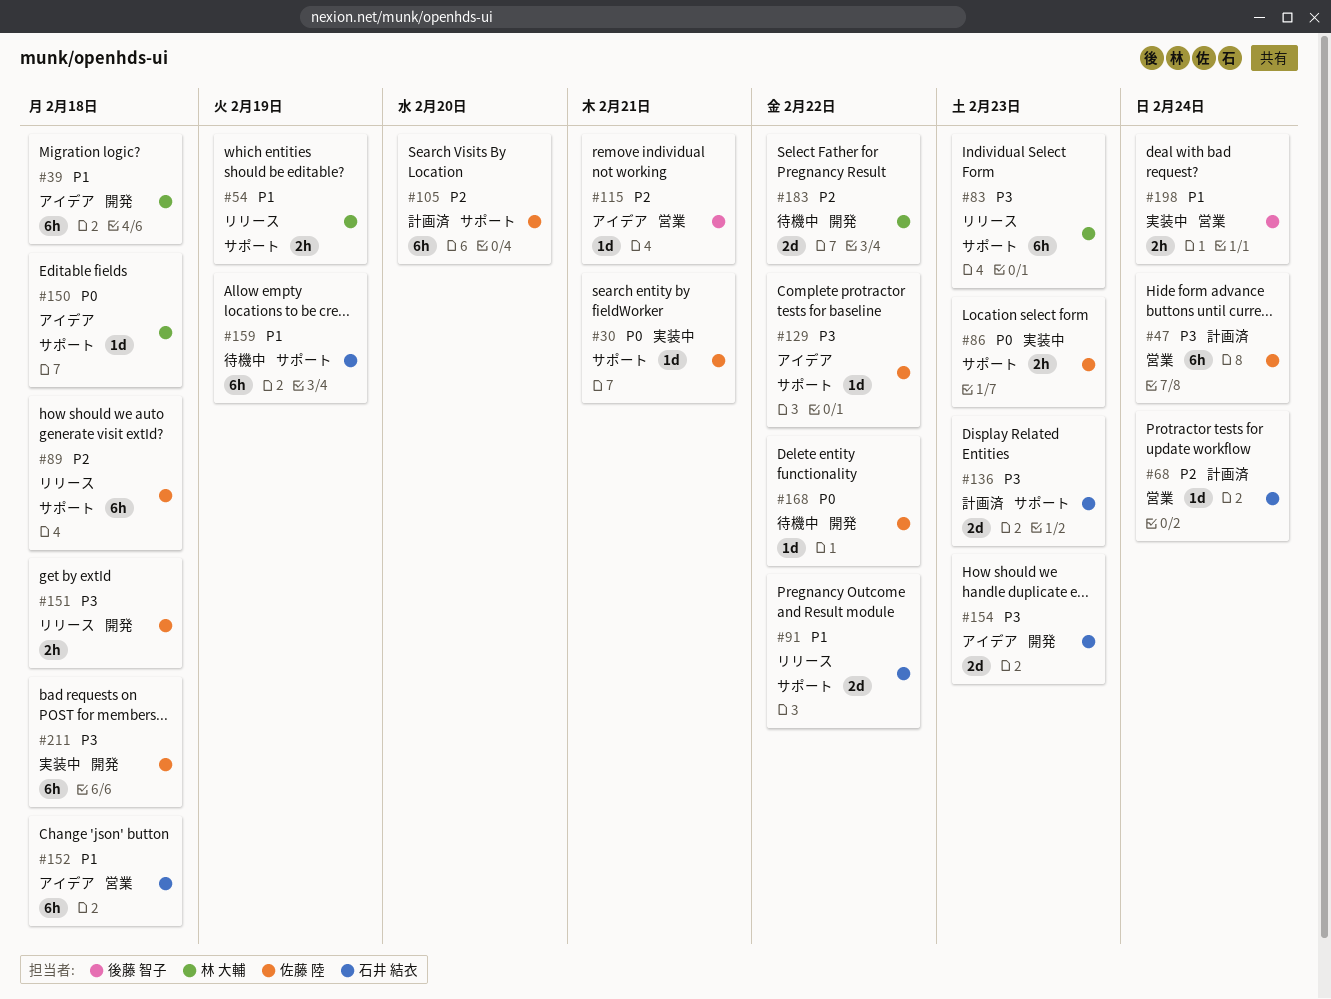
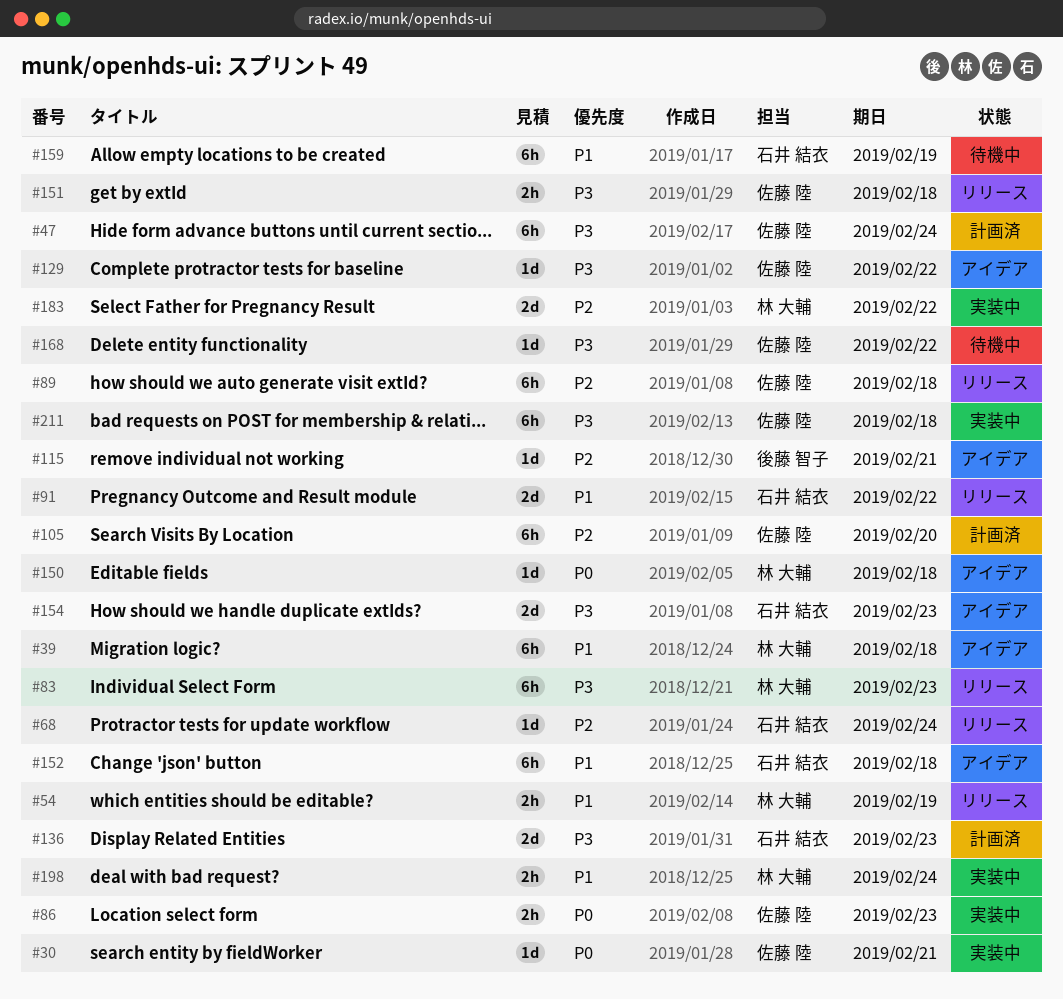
#68, status: 計画済 -> リリース
#168, priority: P0 -> P3
#183, status: 待機中 -> 実装中
#198, owner: 後藤 智子 -> 林 大輔

